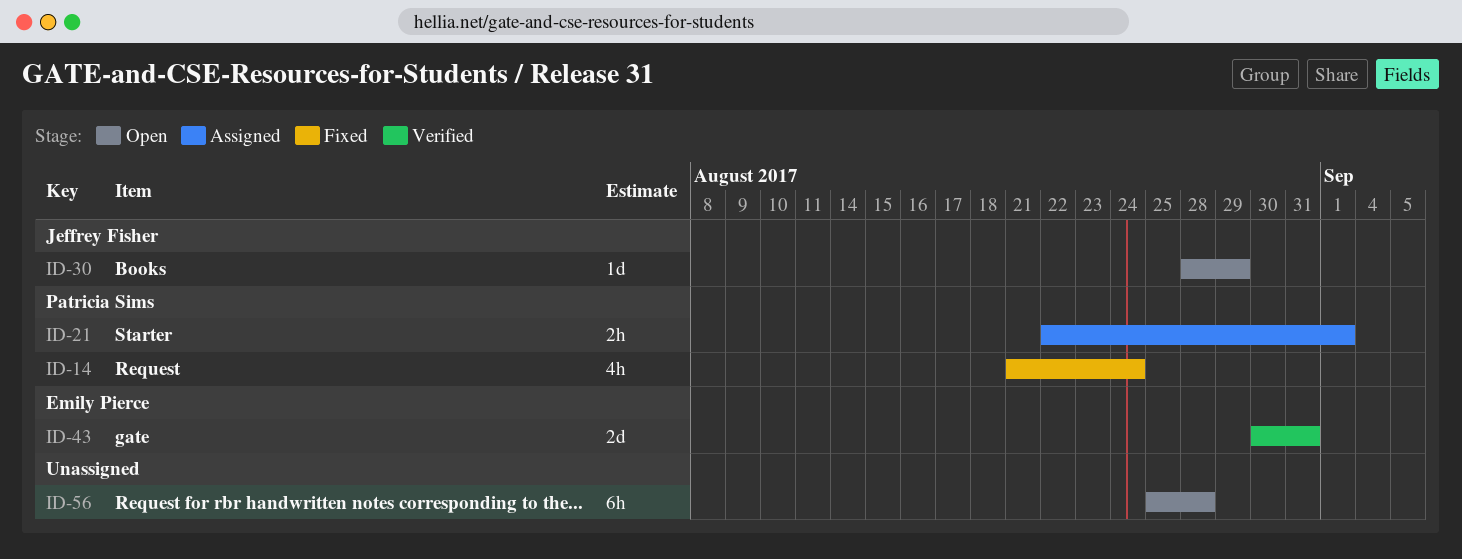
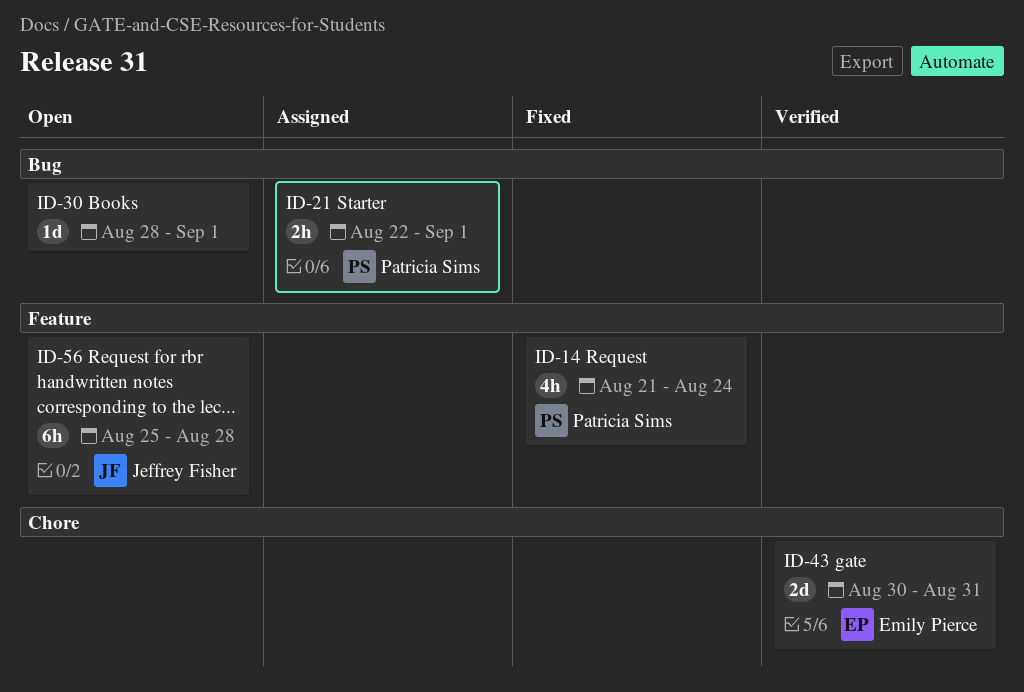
ID-30, owner: Jeffrey Fisher -> none
ID-30, due: Aug 29 -> Sep 1
ID-56, owner: none -> Jeffrey Fisher

